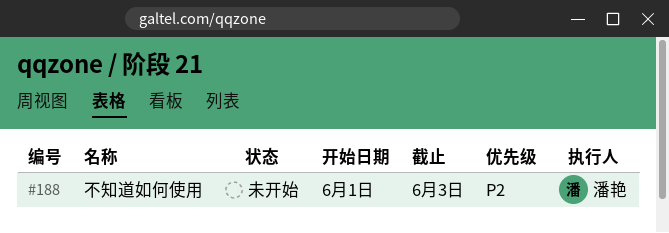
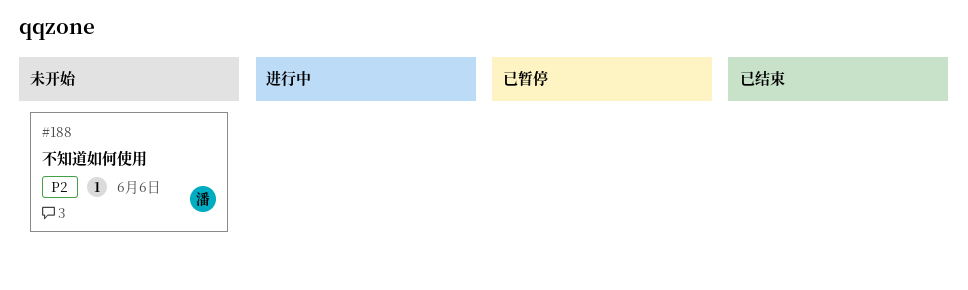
#188, due: Jun 3 -> Jun 6

